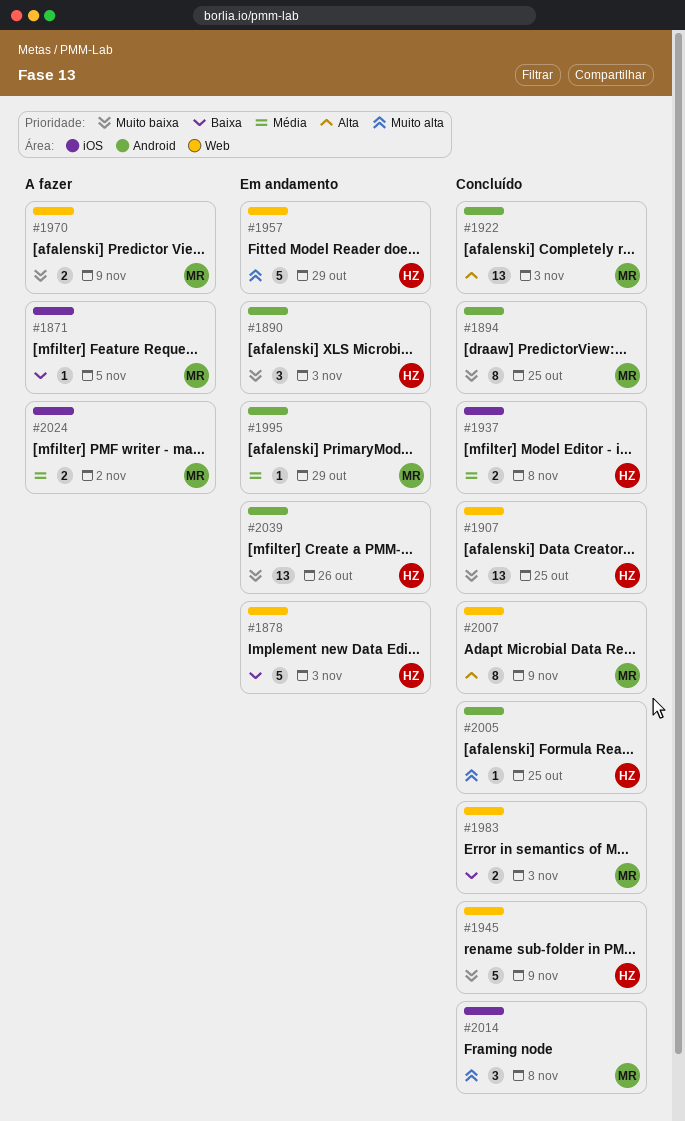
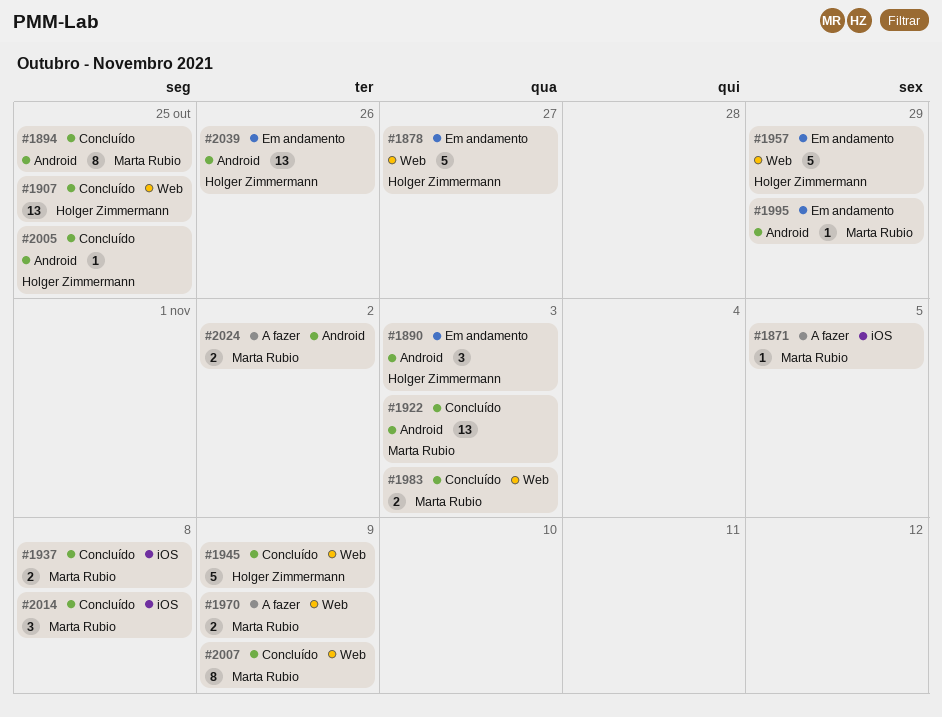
#1878, due: Nov 3 -> Oct 27
#1937, owner: Holger Zimmermann -> Marta Rubio
#2024, label: iOS -> Android

